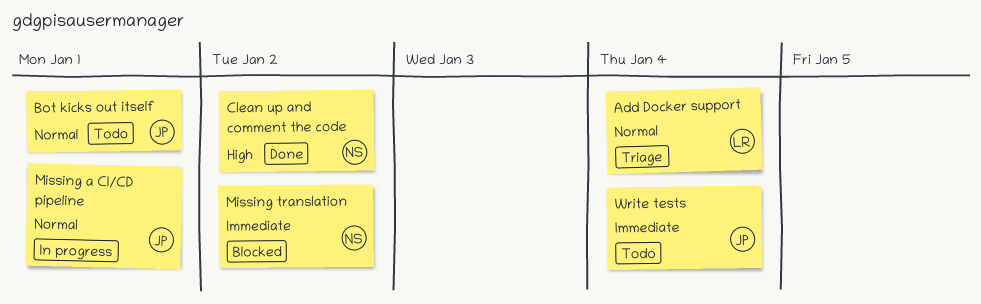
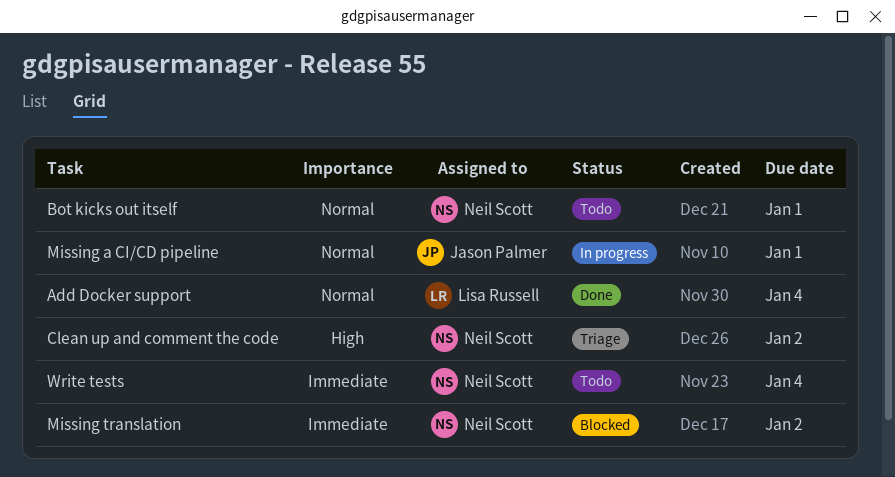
Add Docker support, status: Triage -> Done
Bot kicks out itself, owner: Jason Palmer -> Neil Scott
Clean up and comment the code, status: Done -> Triage
Write tests, owner: Jason Palmer -> Neil Scott

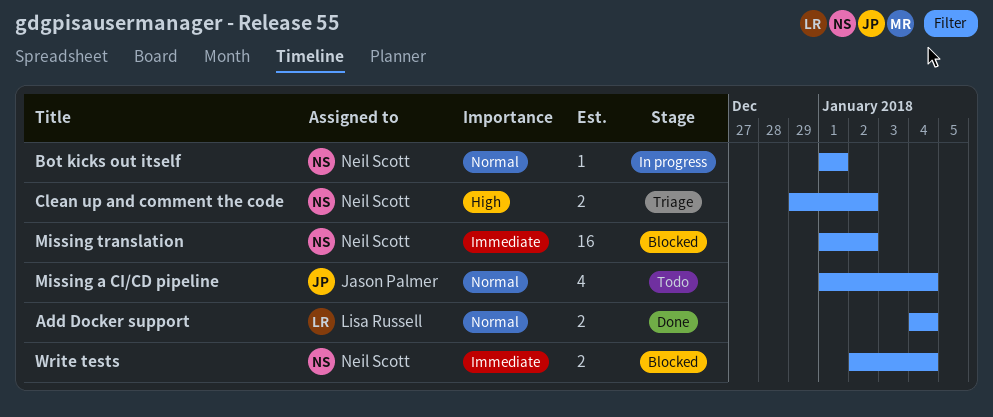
Bot kicks out itself, status: Todo -> In progress
Missing a CI/CD pipeline, status: In progress -> Todo
Missing a CI/CD pipeline, due: Jan 1 -> Jan 4
Write tests, status: Todo -> Blocked

